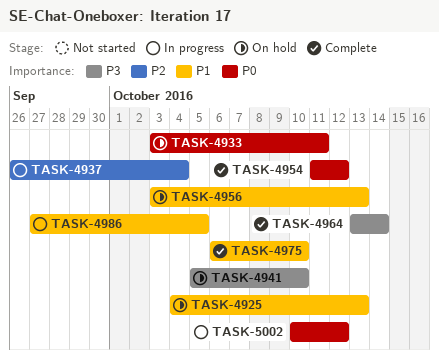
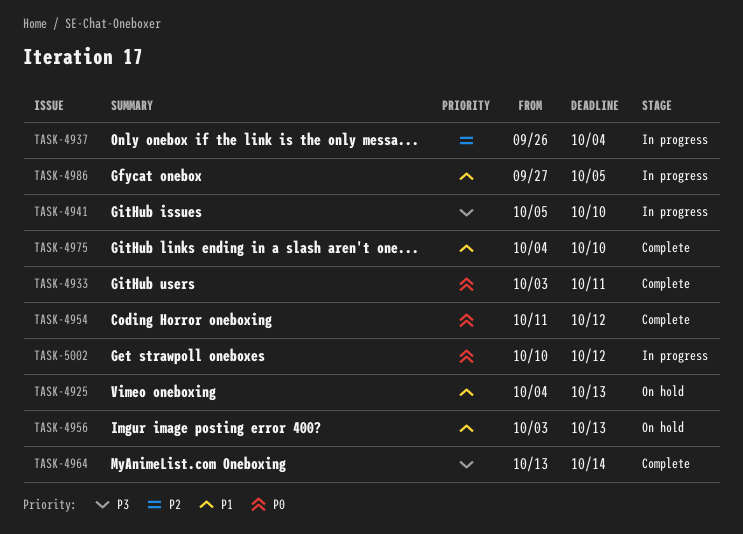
TASK-4933, status: On hold -> Complete
TASK-4941, status: On hold -> In progress
TASK-4975, start: Oct 6 -> Oct 4

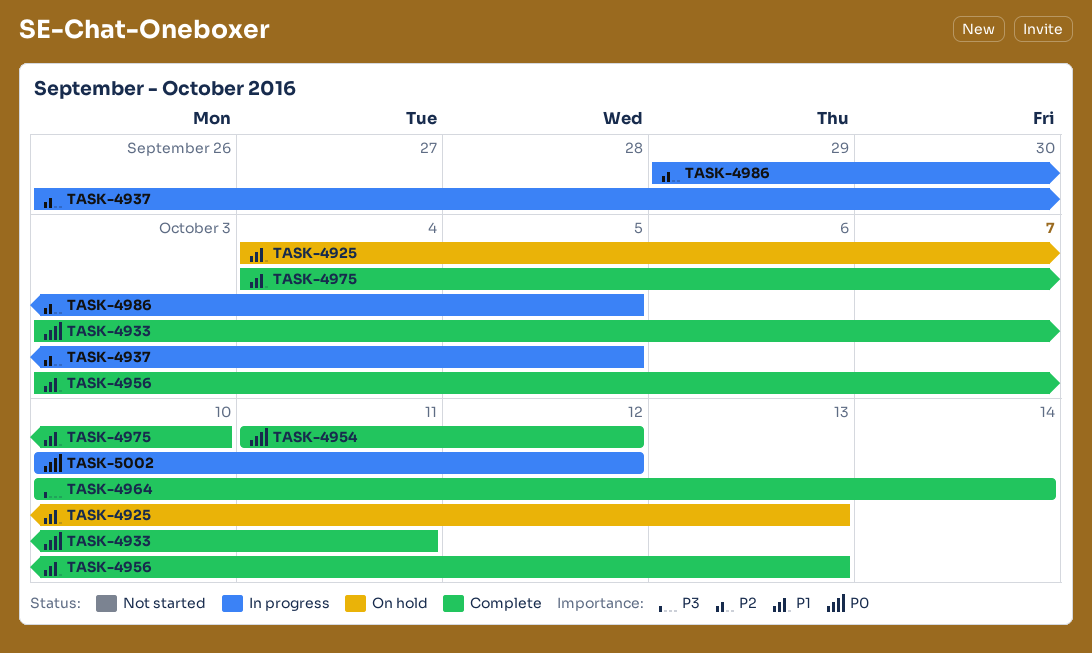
TASK-4937, due: Oct 4 -> Oct 5
TASK-4941: present -> none
TASK-4956, status: On hold -> Complete
TASK-4964, start: Oct 13 -> Oct 10
TASK-4986, priority: P1 -> P2
TASK-4986, start: Sep 27 -> Sep 29

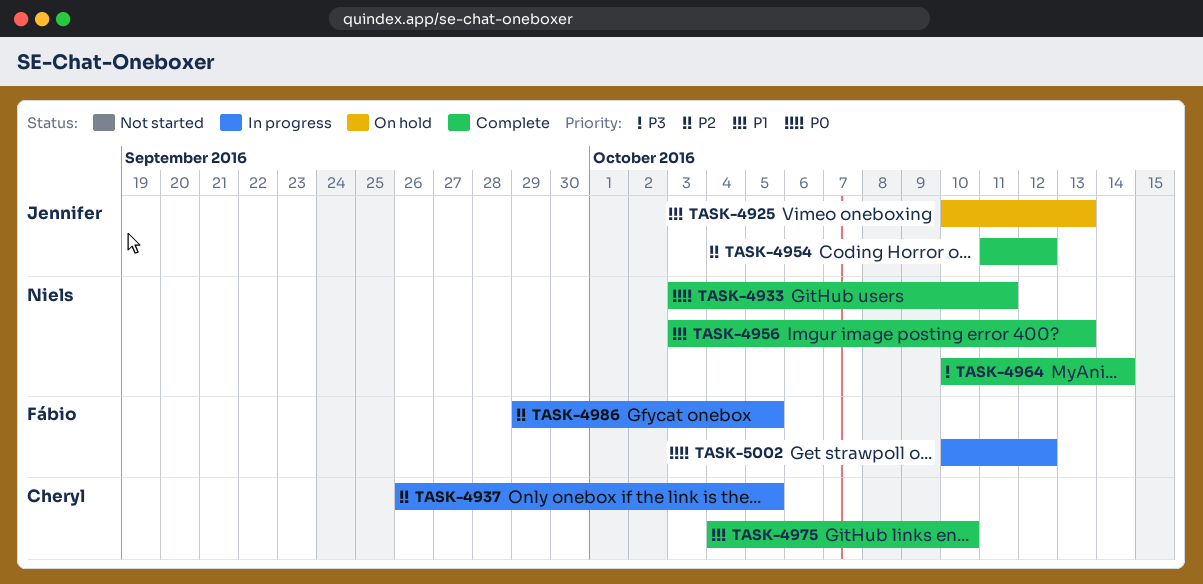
TASK-4925, start: Oct 4 -> Oct 10
TASK-4954, priority: P0 -> P2

